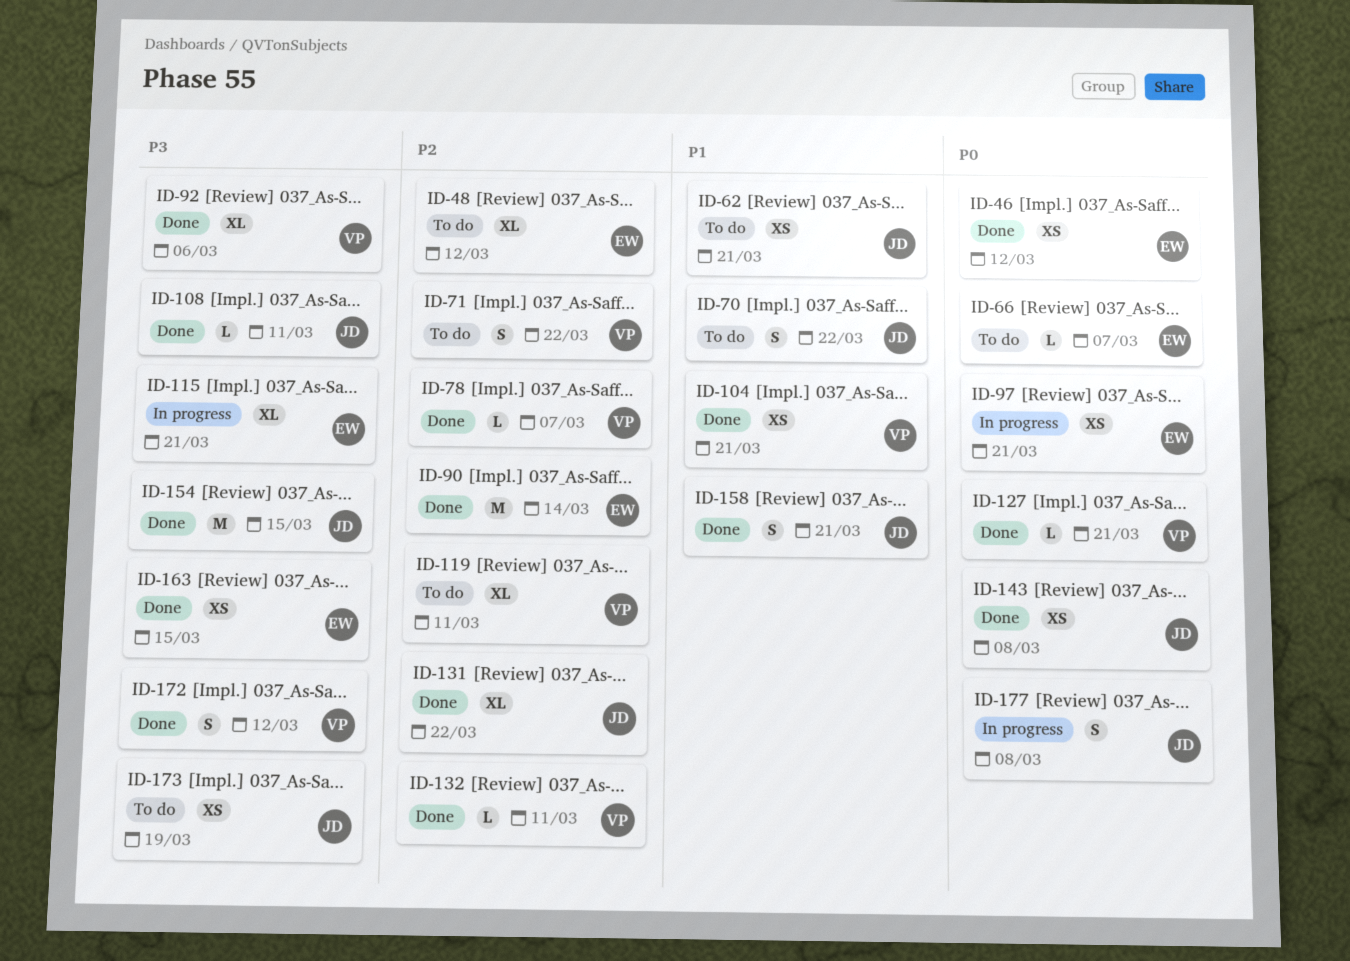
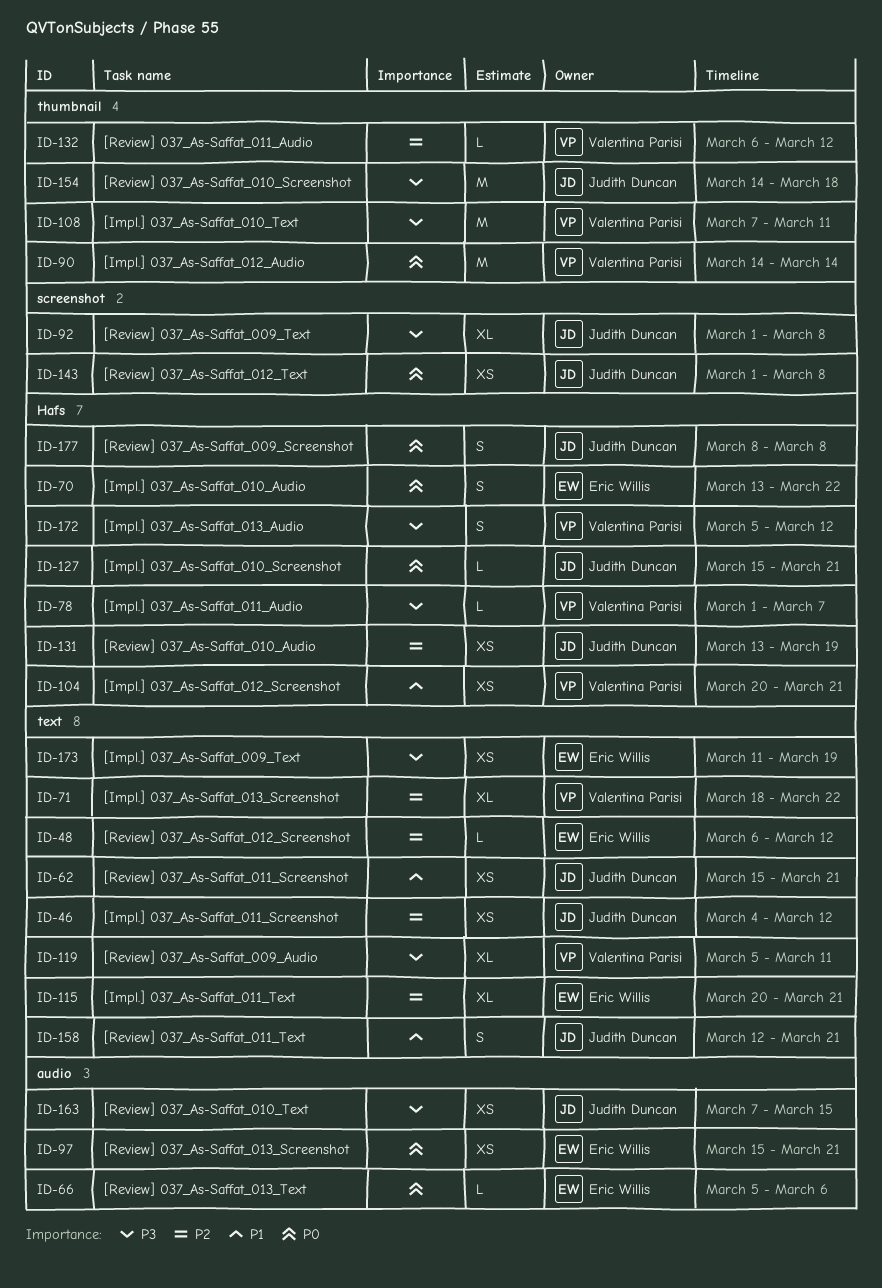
ID-46, owner: Eric Willis -> Judith Duncan
ID-46, priority: P0 -> P2
ID-48, estimate: XL -> L
ID-66, due: Mar 7 -> Mar 6
ID-70, owner: Judith Duncan -> Eric Willis
ID-70, priority: P1 -> P0
ID-71, estimate: S -> XL
ID-78, priority: P2 -> P3
ID-90, owner: Eric Willis -> Valentina Parisi
ID-90, priority: P2 -> P0
ID-92, owner: Valentina Parisi -> Judith Duncan
ID-92, due: Mar 6 -> Mar 8
ID-108, owner: Judith Duncan -> Valentina Parisi
ID-108, estimate: L -> M
ID-115, priority: P3 -> P2
ID-119, priority: P2 -> P3
ID-127, owner: Valentina Parisi -> Judith Duncan
ID-131, estimate: XL -> XS
ID-131, due: Mar 22 -> Mar 19
ID-132, due: Mar 11 -> Mar 12
ID-154, due: Mar 15 -> Mar 18
ID-163, owner: Eric Willis -> Judith Duncan
ID-173, owner: Judith Duncan -> Eric Willis

